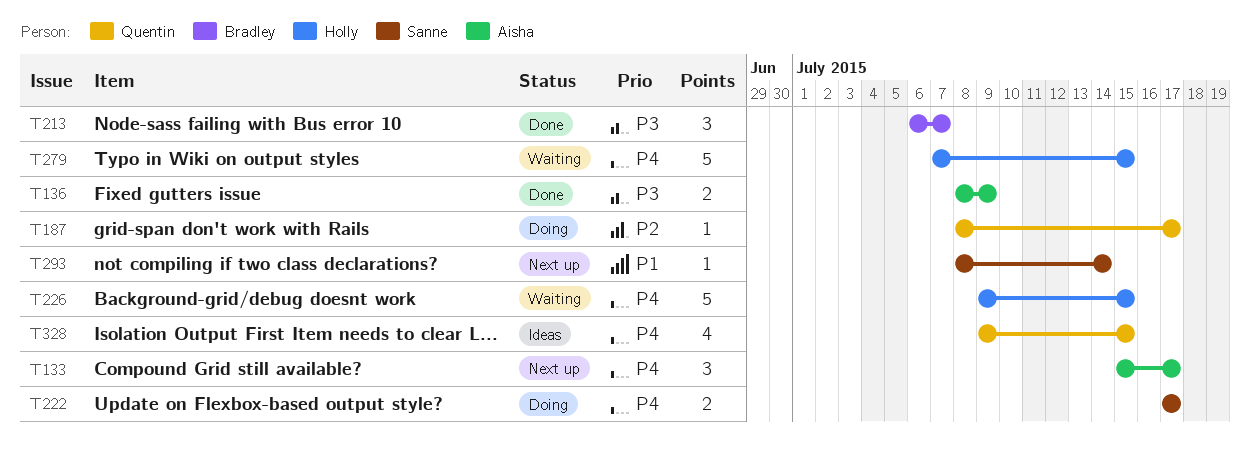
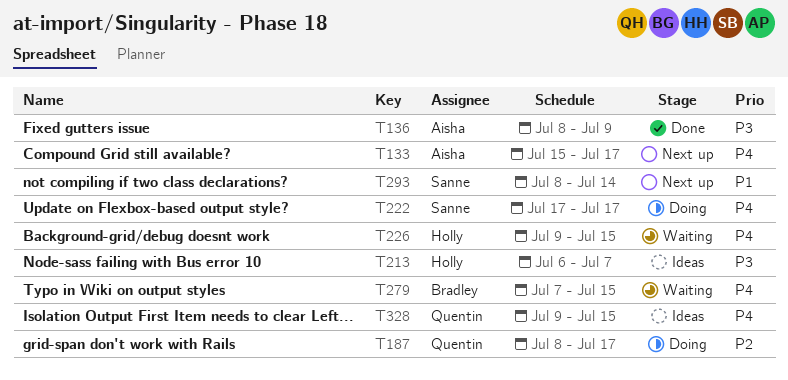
T213, status: Done -> Ideas
T213, owner: Bradley -> Holly
T279, owner: Holly -> Bradley

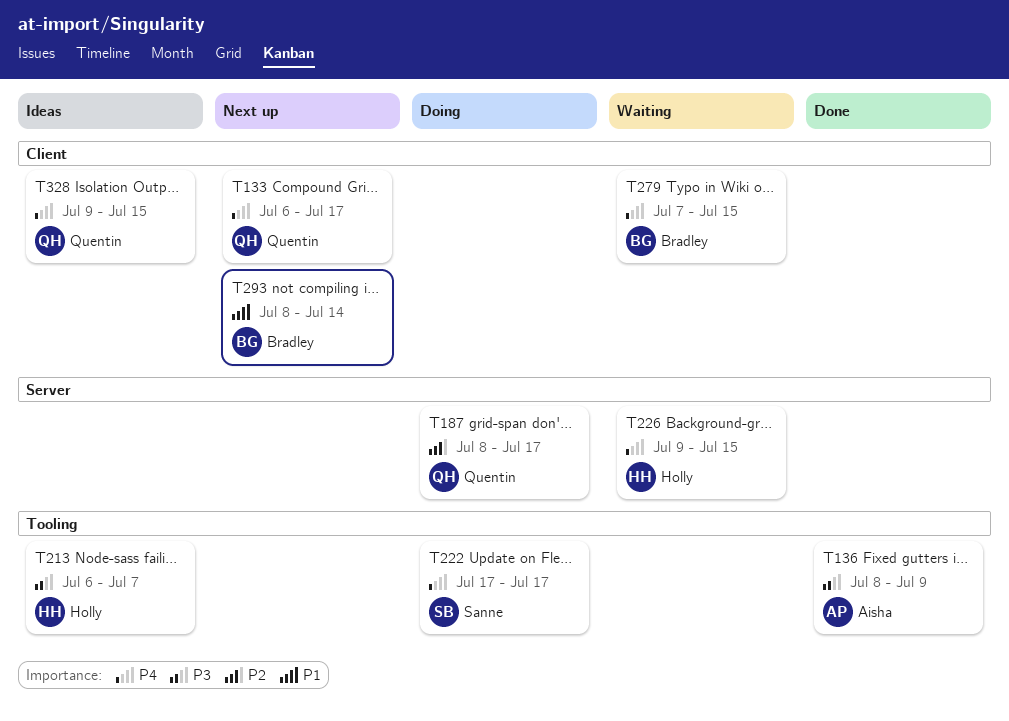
T133, owner: Aisha -> Quentin
T133, start: Jul 15 -> Jul 6
T293, owner: Sanne -> Bradley

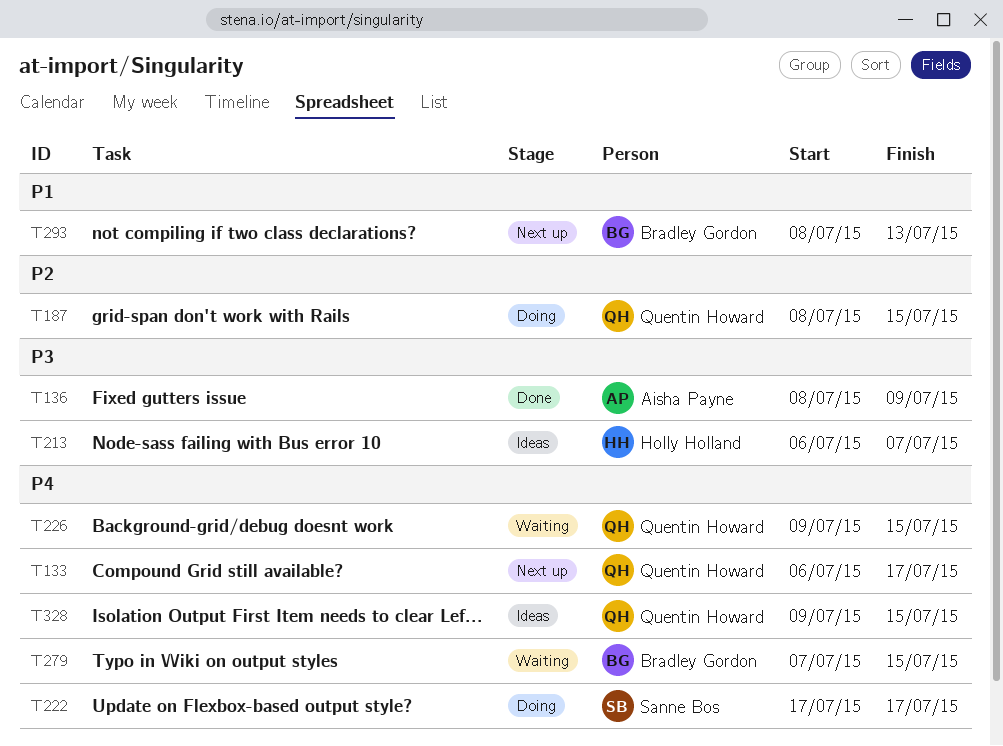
T187, due: Jul 17 -> Jul 15
T226, owner: Holly Holland -> Quentin Howard
T293, due: Jul 14 -> Jul 13

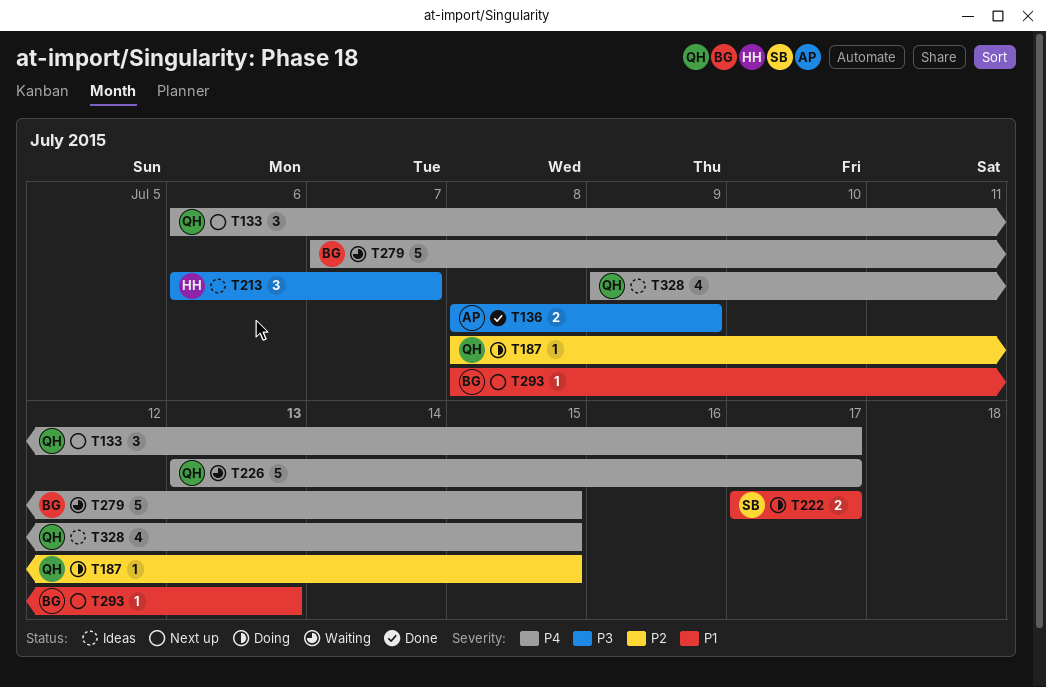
T222, priority: P4 -> P1
T226, start: Jul 9 -> Jul 13
T226, due: Jul 15 -> Jul 17

